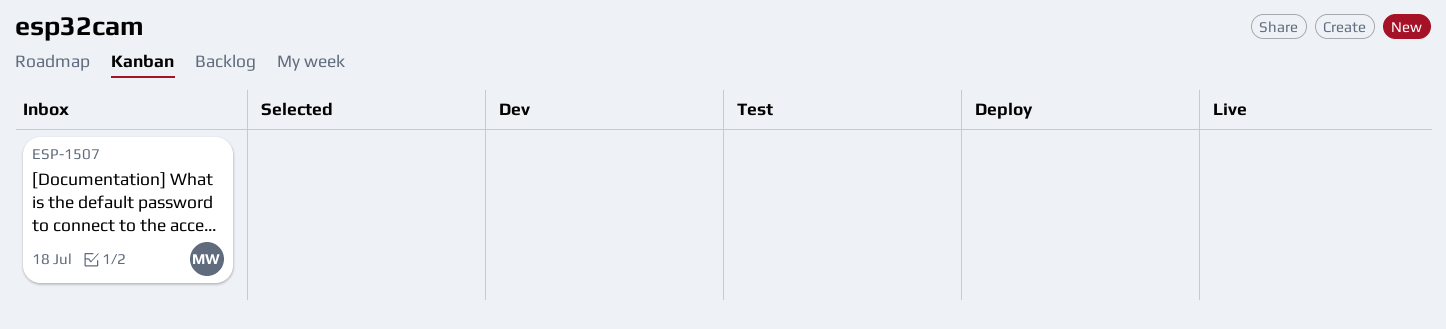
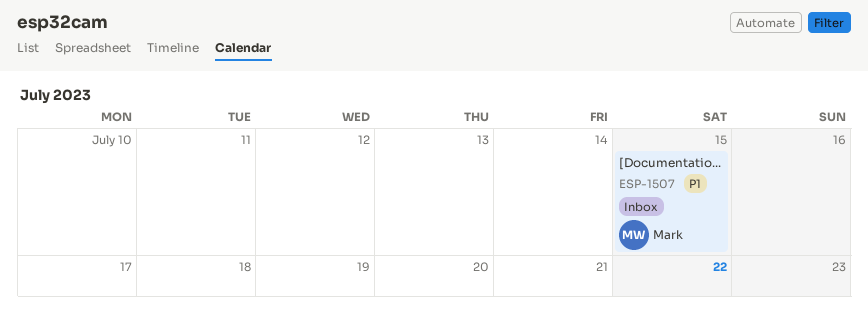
ESP-1507, due: Jul 18 -> Jul 15

